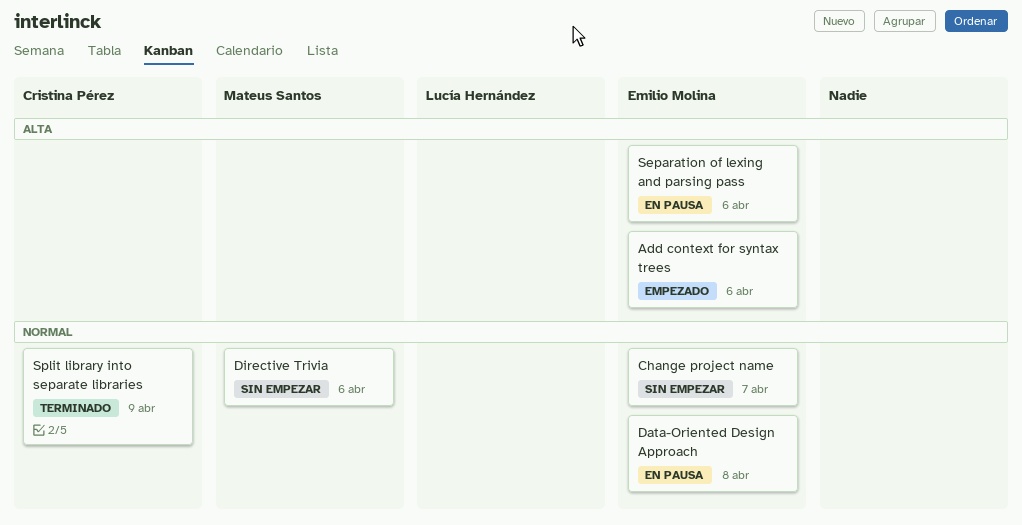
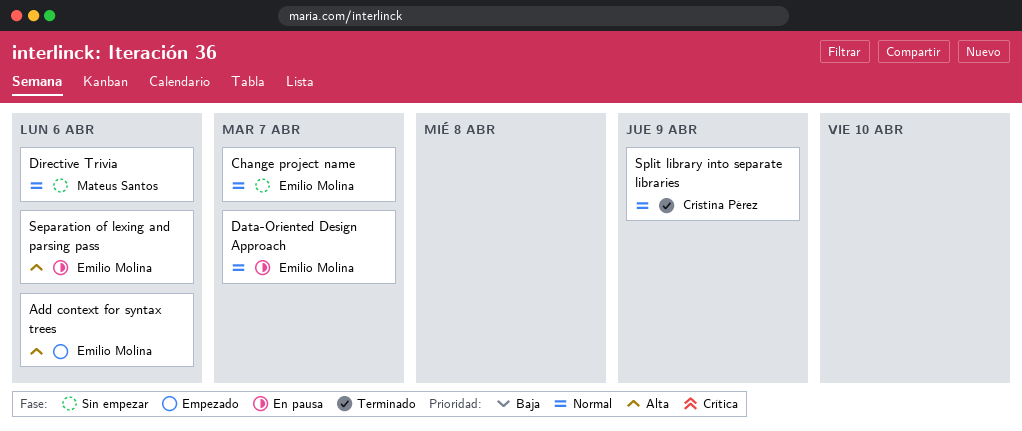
Data-Oriented Design Approach, due: Apr 8 -> Apr 7

